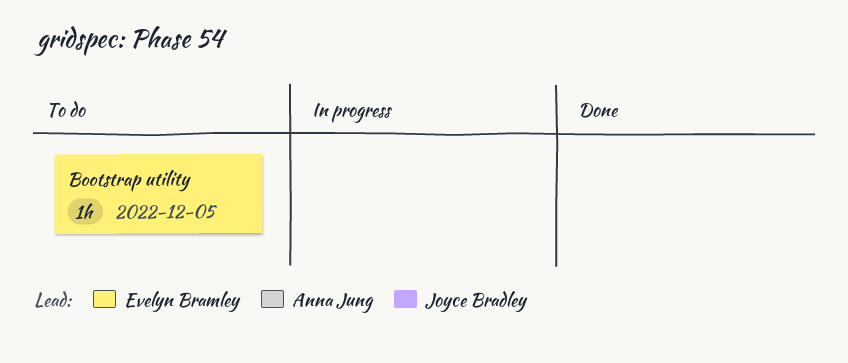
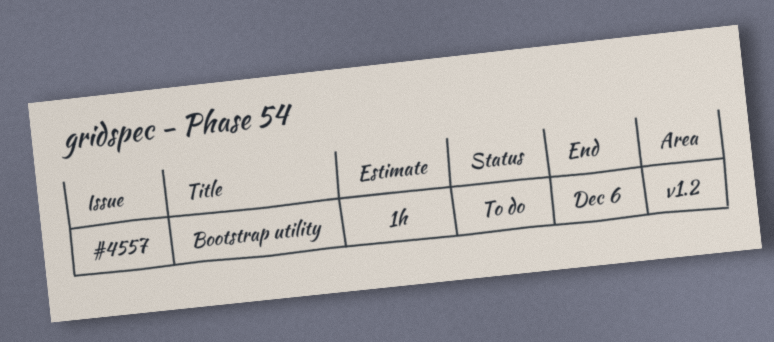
Bootstrap utility, due: Dec 5 -> Dec 6

